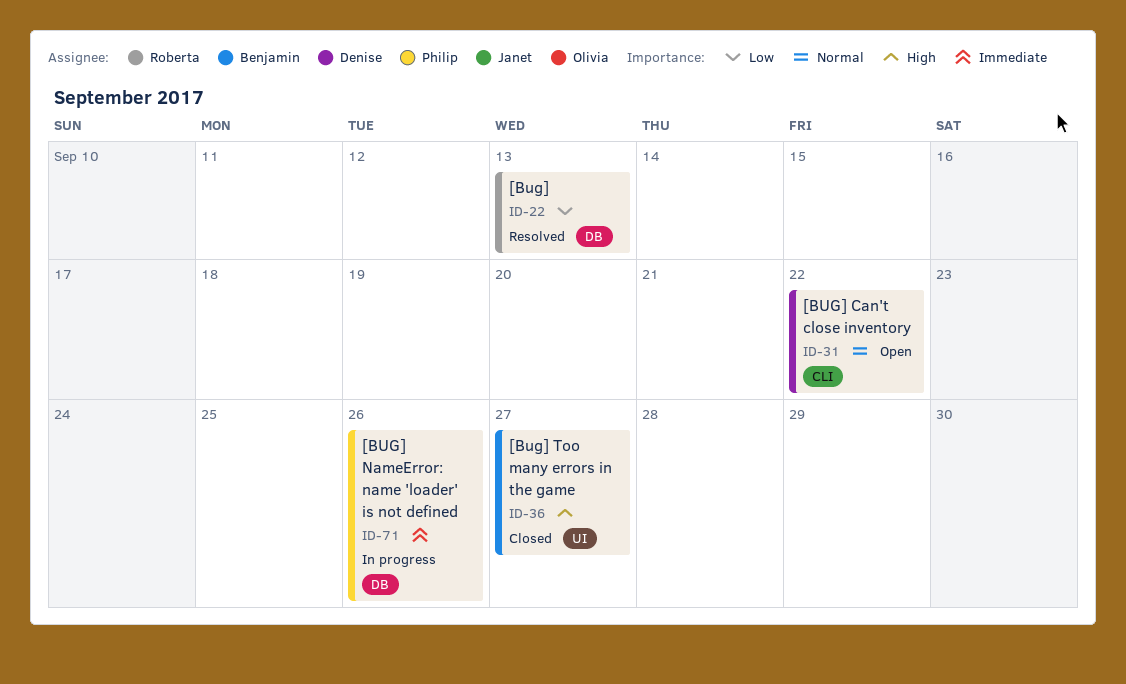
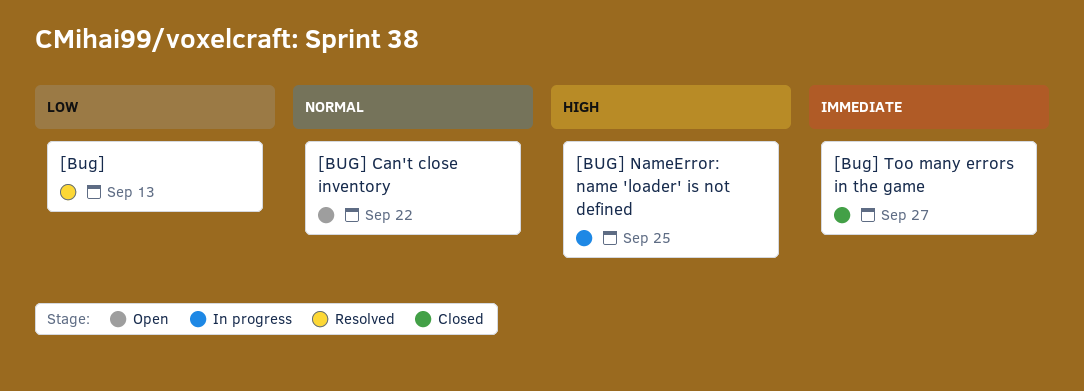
[BUG] NameError: name 'loader' is not defined, priority: Immediate -> High
[BUG] NameError: name 'loader' is not defined, due: Sep 26 -> Sep 25
[Bug] Too many errors in the game, priority: High -> Immediate

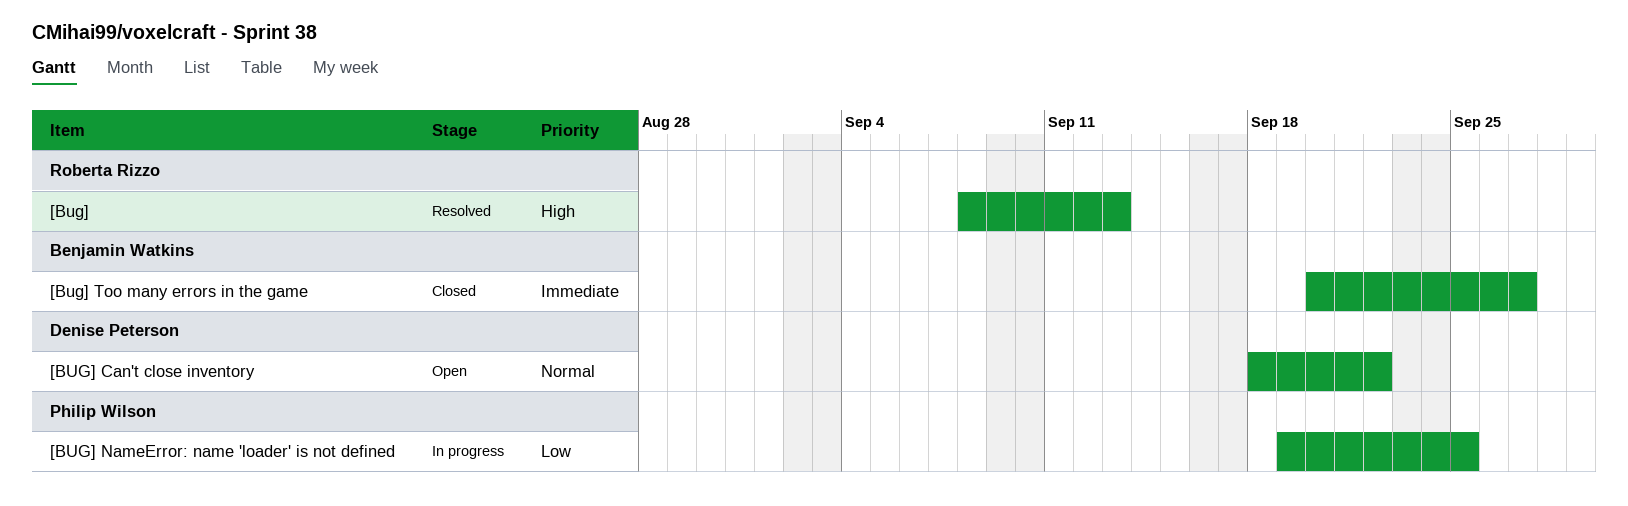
[Bug], priority: Low -> High
[BUG] NameError: name 'loader' is not defined, priority: High -> Low

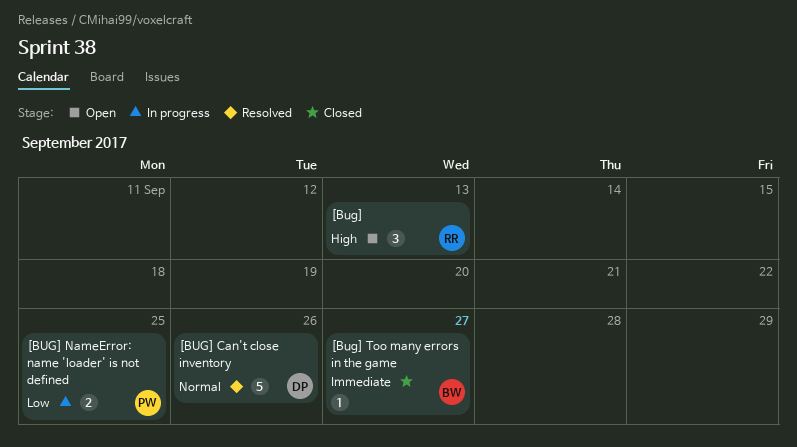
[Bug], status: Resolved -> Open
[BUG] Can't close inventory, status: Open -> Resolved
[BUG] Can't close inventory, due: Sep 22 -> Sep 26

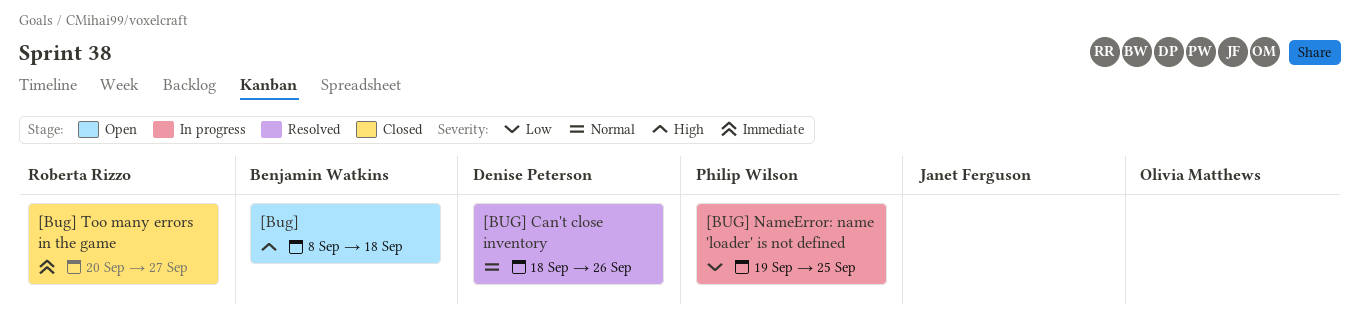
[Bug], owner: Roberta Rizzo -> Benjamin Watkins
[Bug], due: Sep 13 -> Sep 18
[Bug] Too many errors in the game, owner: Benjamin Watkins -> Roberta Rizzo

